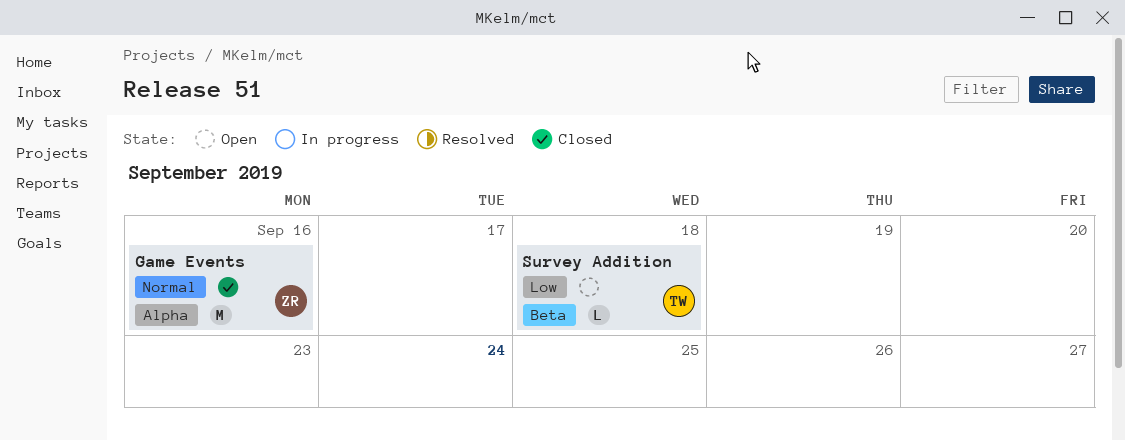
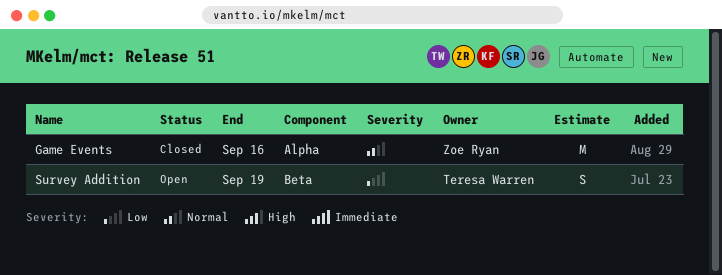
Survey Addition, estimate: L -> S
Survey Addition, due: Sep 18 -> Sep 19

